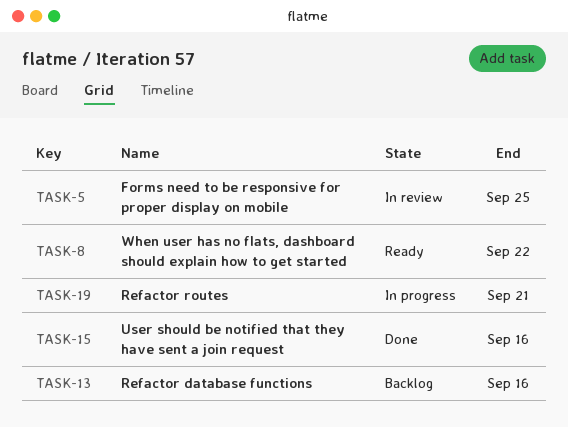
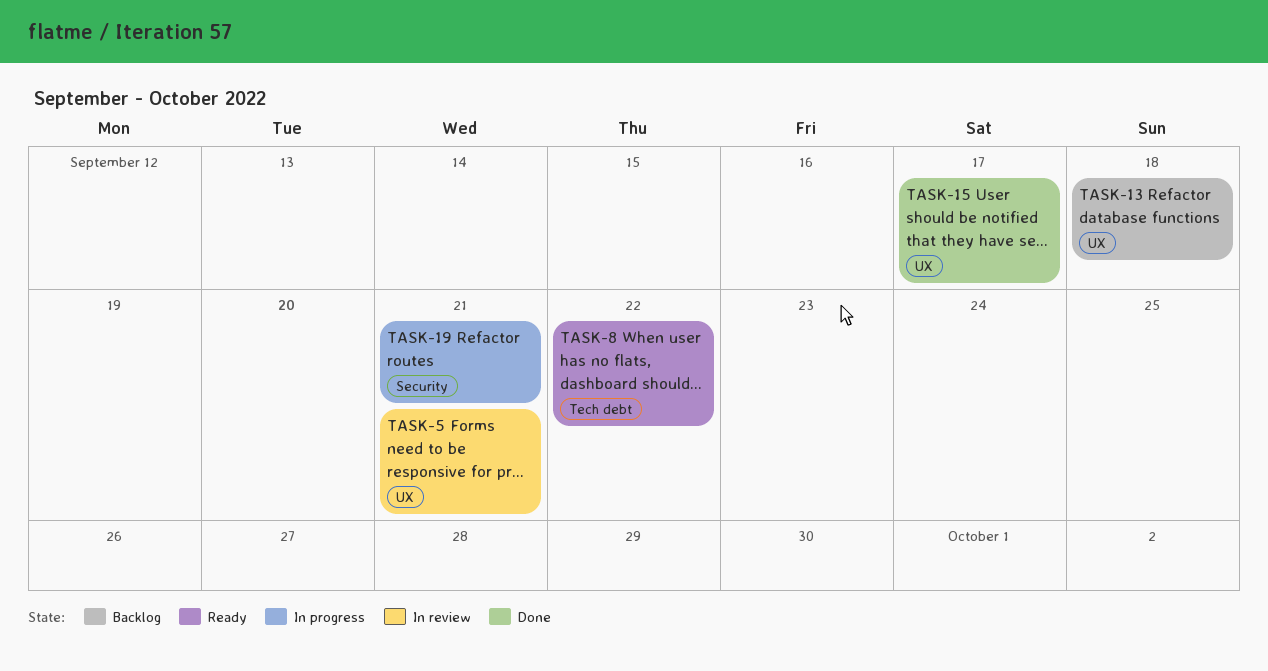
TASK-5, due: Sep 25 -> Sep 21
TASK-13, due: Sep 16 -> Sep 18
TASK-15, due: Sep 16 -> Sep 17

